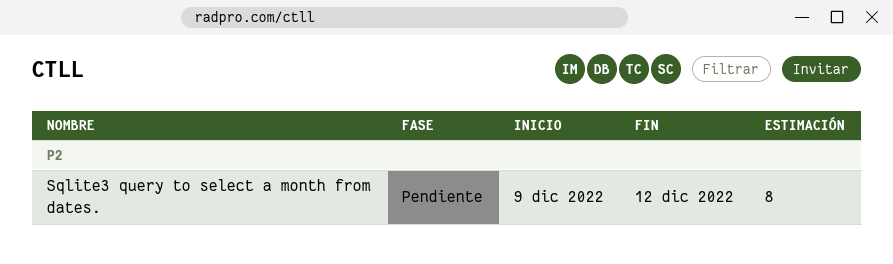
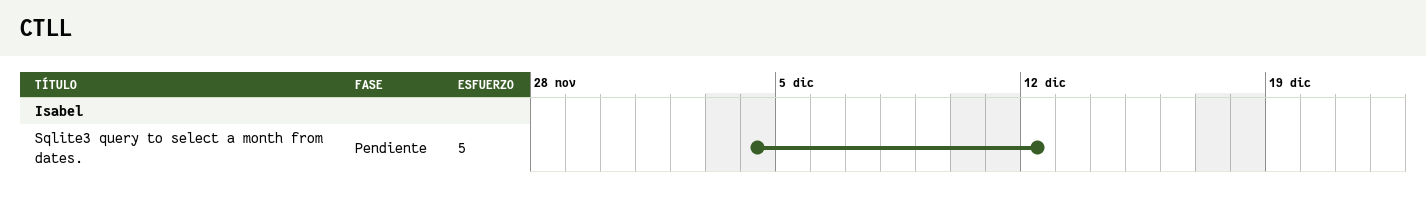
Sqlite3 query to select a month from dates., estimate: 8 -> 5
Sqlite3 query to select a month from dates., start: Dec 9 -> Dec 4

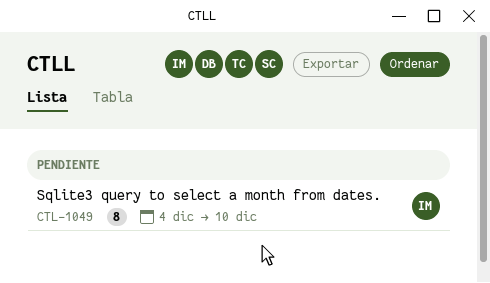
Sqlite3 query to select a month from dates., estimate: 5 -> 8
Sqlite3 query to select a month from dates., due: Dec 12 -> Dec 10

